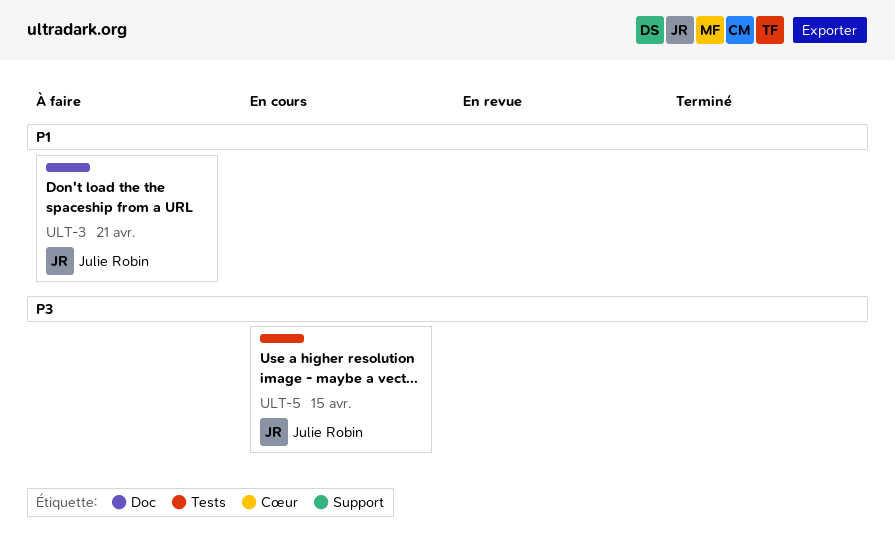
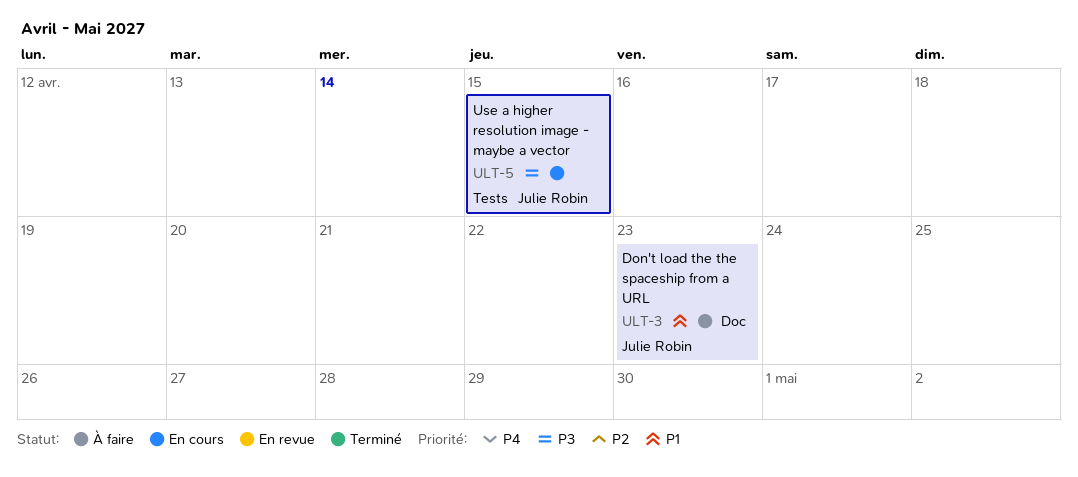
ULT-3, due: Apr 21 -> Apr 23

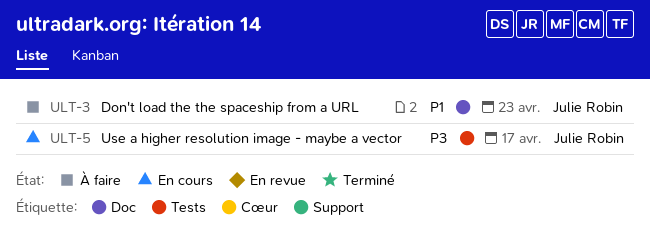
ULT-5, due: Apr 15 -> Apr 17

